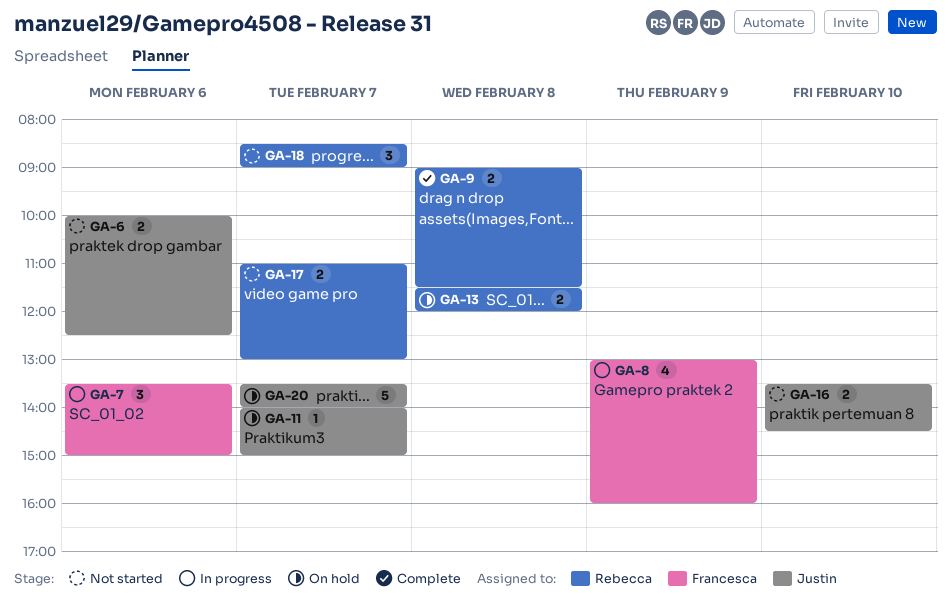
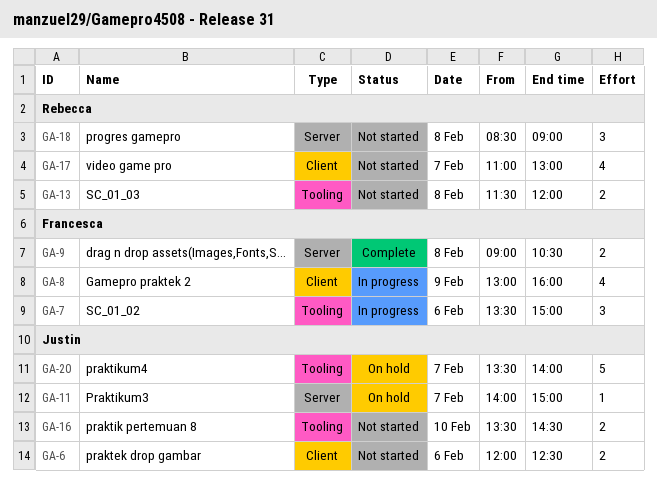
GA-6, begins: 10:00 -> 12:00
GA-9, owner: Rebecca -> Francesca
GA-9, ends: 11:30 -> 10:30
GA-13, status: On hold -> Not started
GA-17, estimate: 2 -> 4
GA-18, day: Feb 7 -> Feb 8

